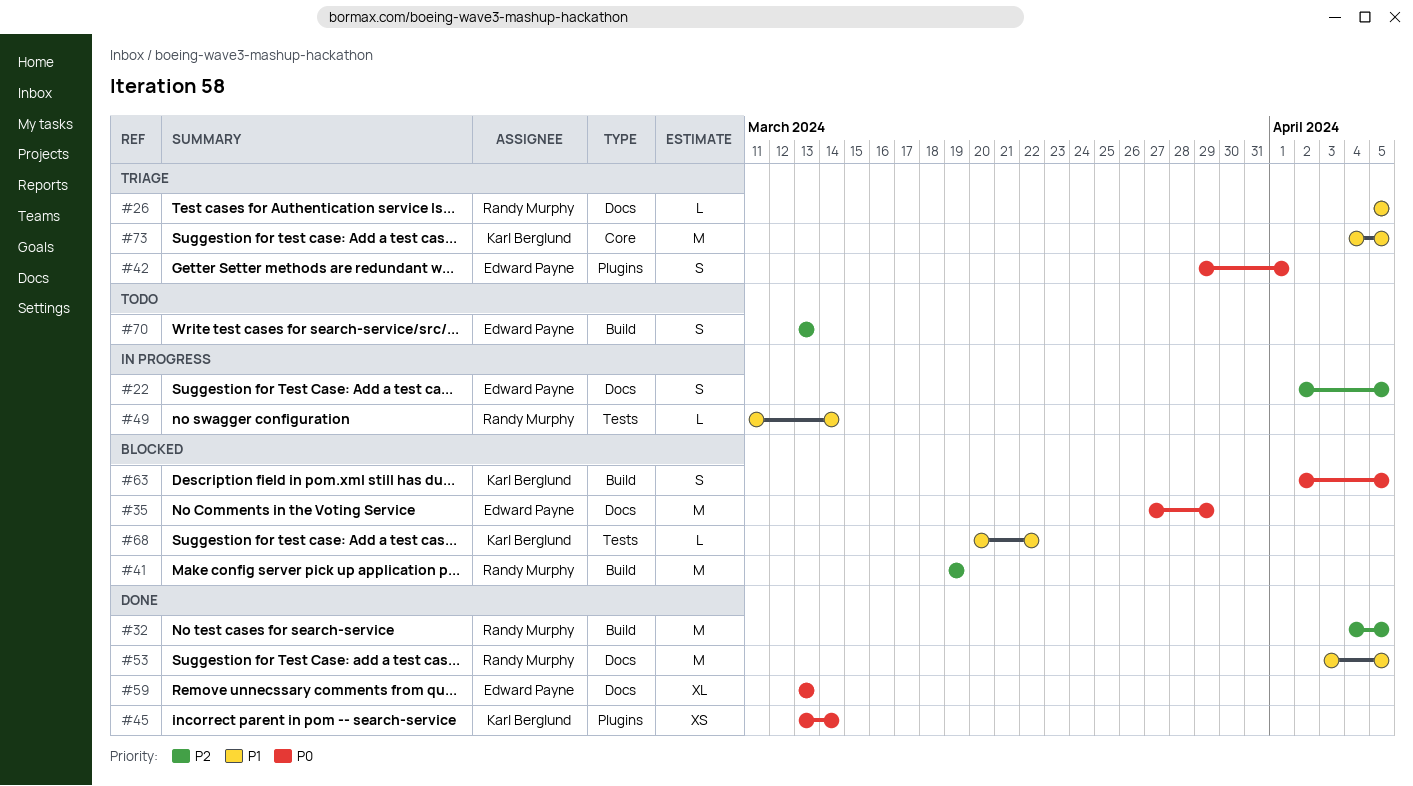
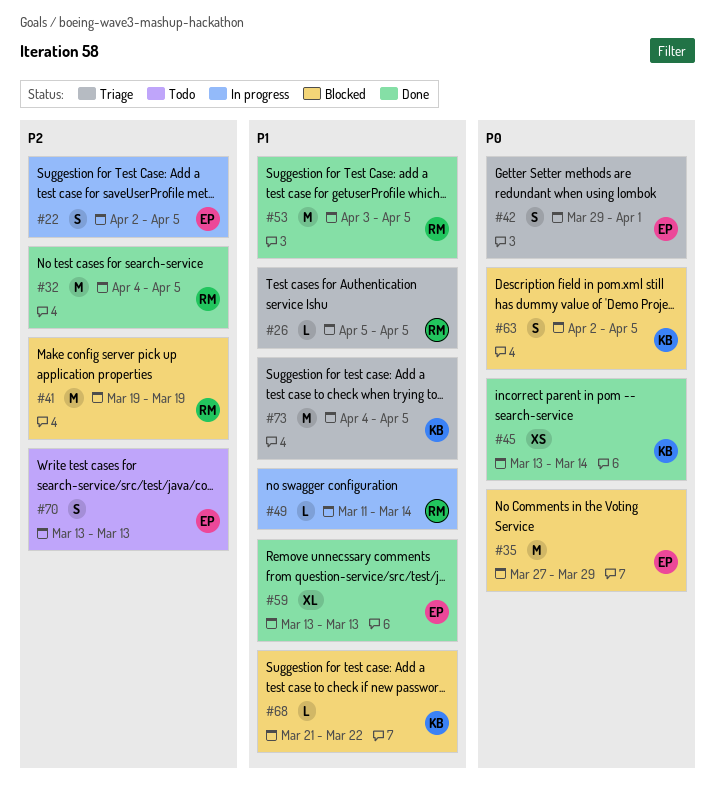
#59, priority: P0 -> P1
#68, start: Mar 20 -> Mar 21

